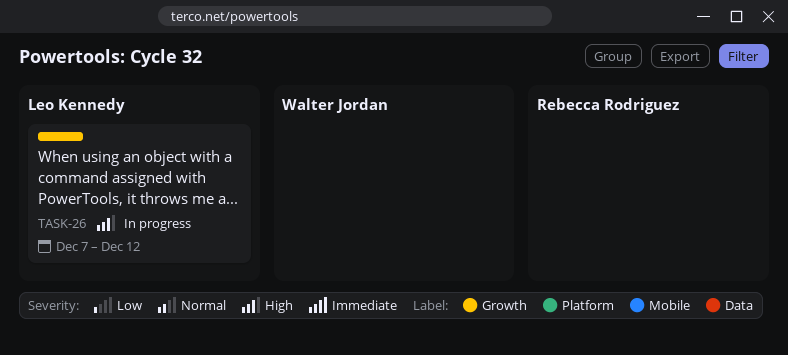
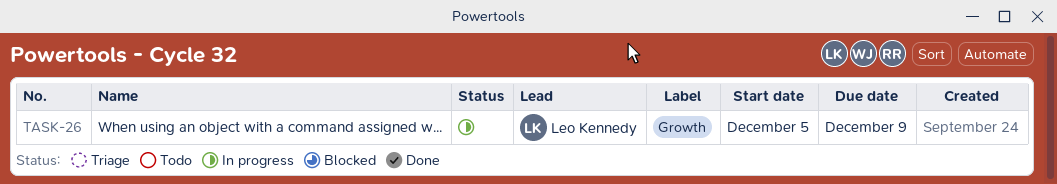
TASK-26, start: Dec 7 -> Dec 5
TASK-26, due: Dec 12 -> Dec 9

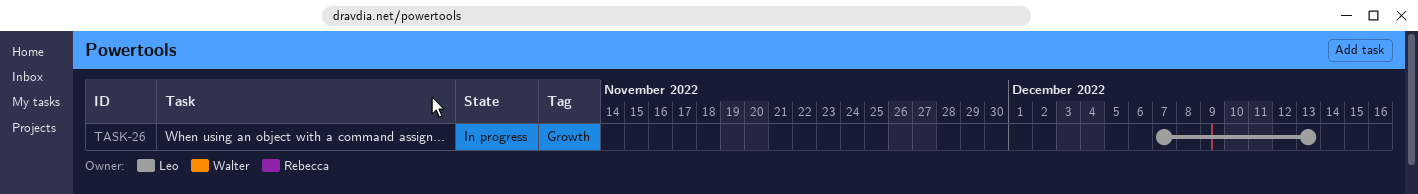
TASK-26, start: Dec 5 -> Dec 7
TASK-26, due: Dec 9 -> Dec 13

